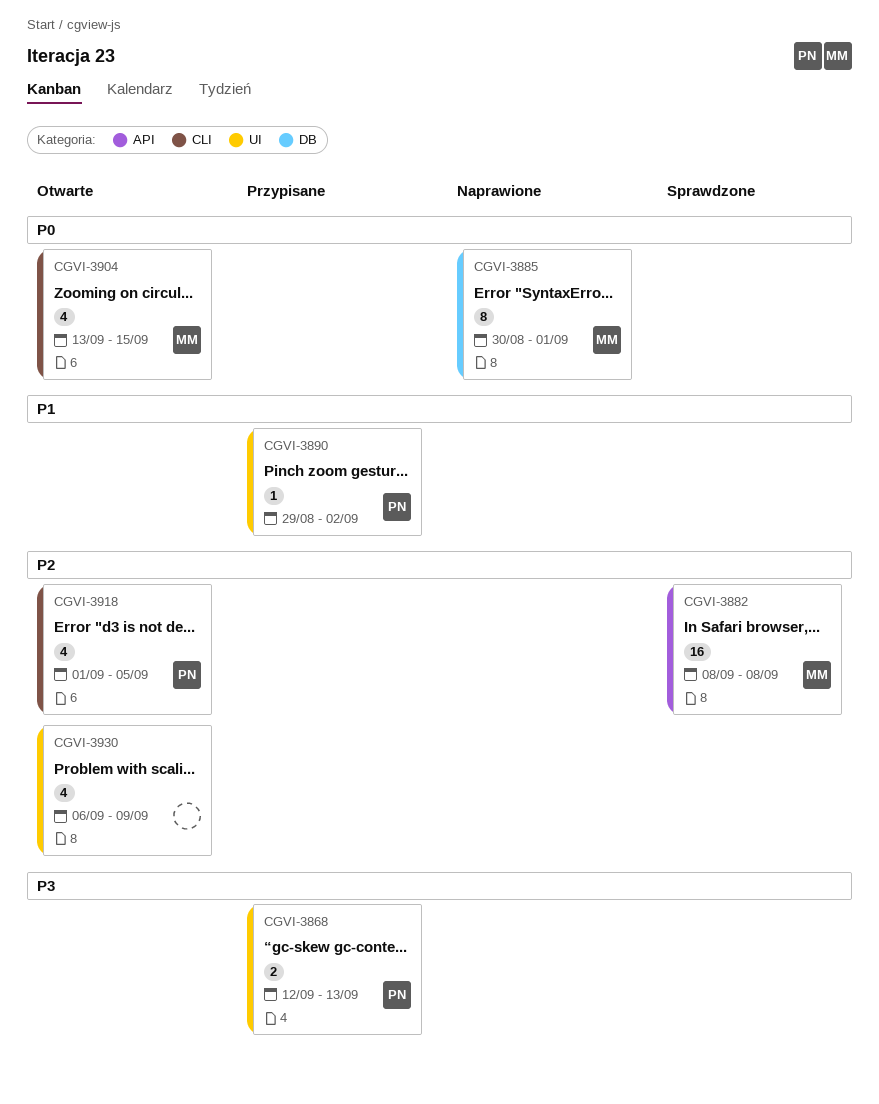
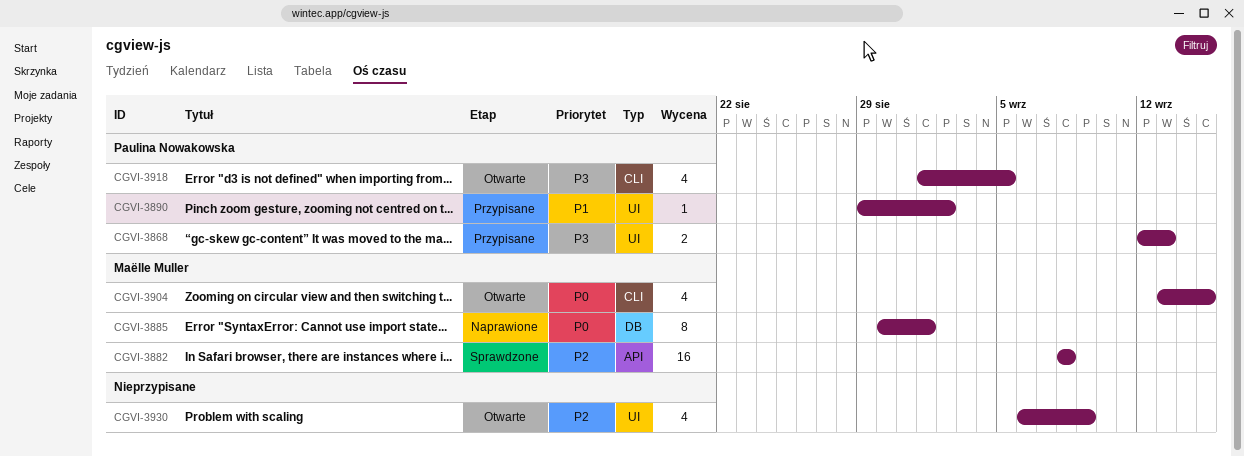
CGVI-3918, priority: P2 -> P3

